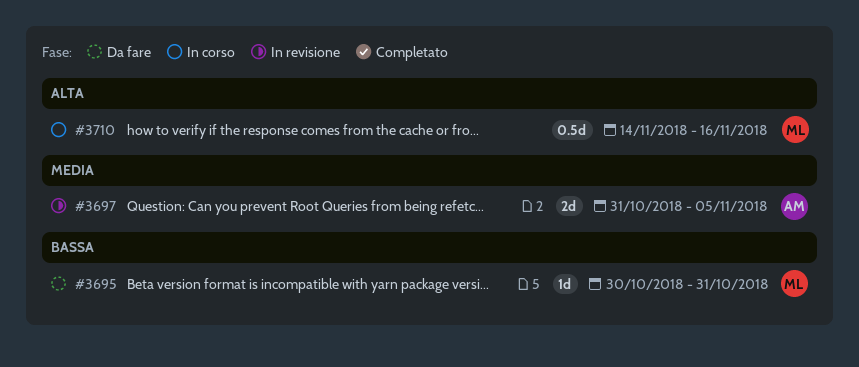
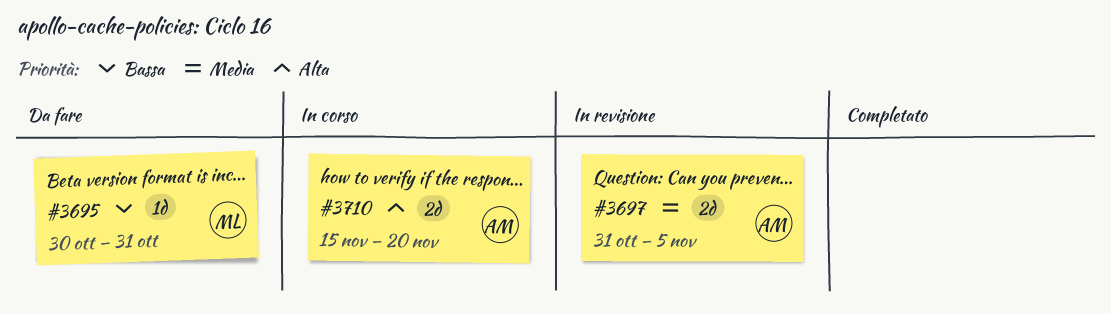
#3710, owner: ML -> AM
#3710, estimate: 0.5d -> 2d
#3710, start: Nov 14 -> Nov 15
#3710, due: Nov 16 -> Nov 20

